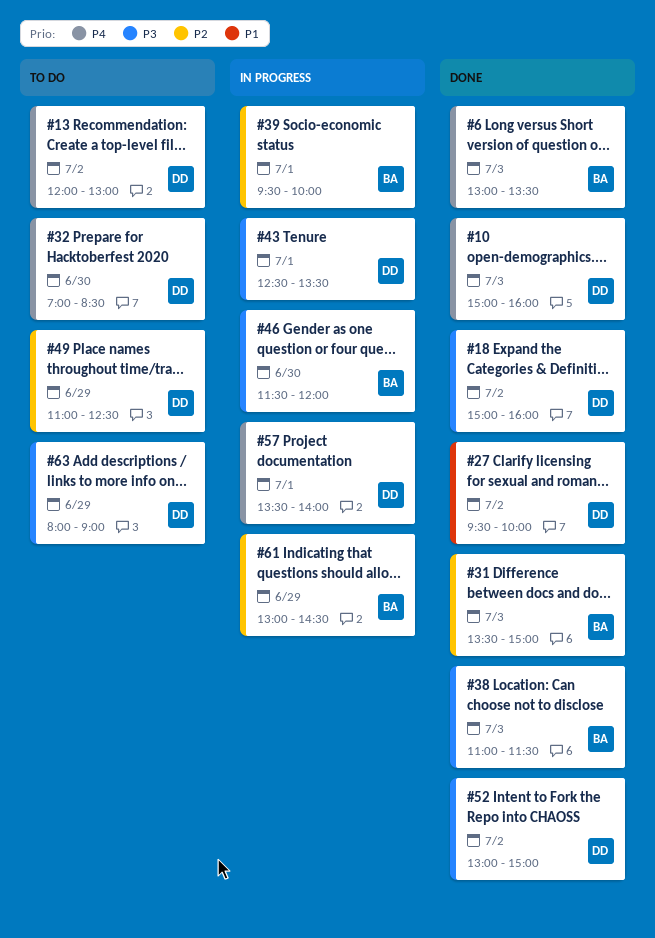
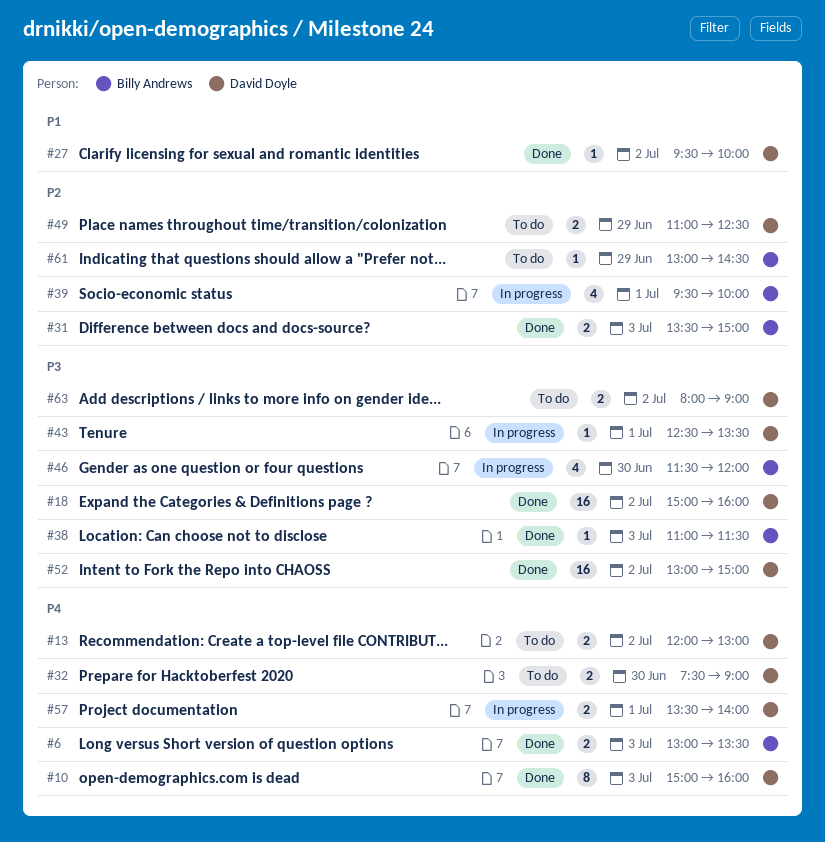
#32, begins: 07:00 -> 07:30
#32, ends: 08:30 -> 09:00
#61, status: In progress -> To do
#63, day: Jun 29 -> Jul 2

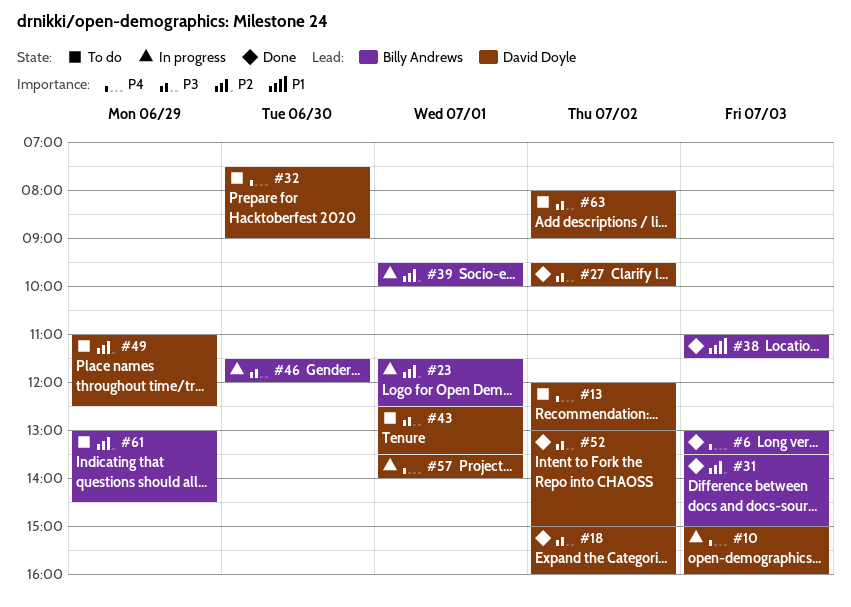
#10, status: Done -> In progress
#23: none -> present
#27, priority: P1 -> P3
#38, priority: P3 -> P1
#43, status: In progress -> To do

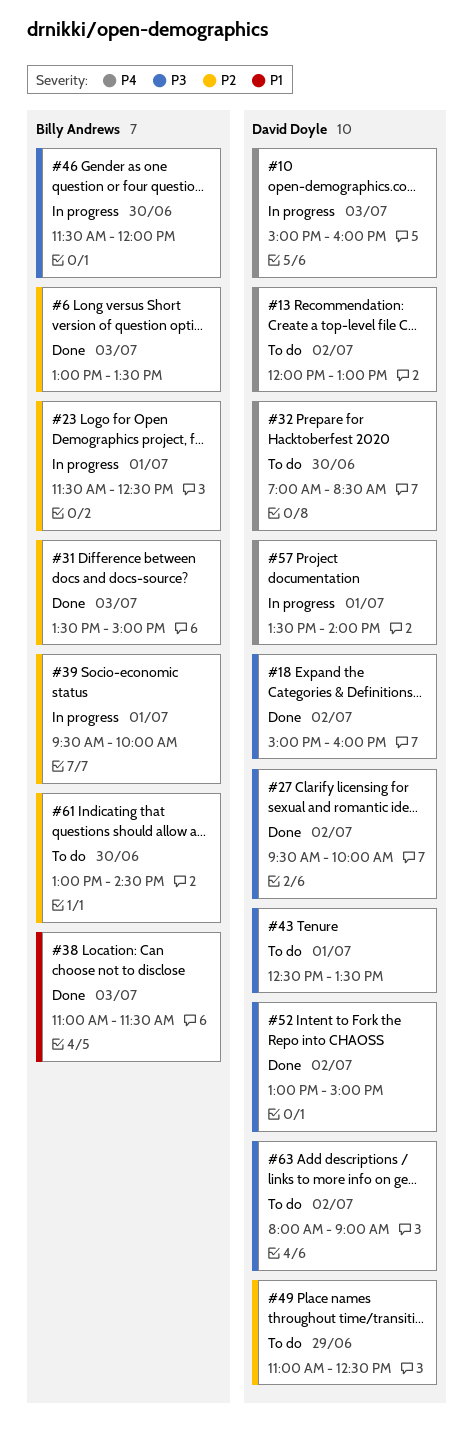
#6, priority: P4 -> P2
#32, begins: 07:30 -> 07:00
#32, ends: 09:00 -> 08:30
#61, day: Jun 29 -> Jun 30

